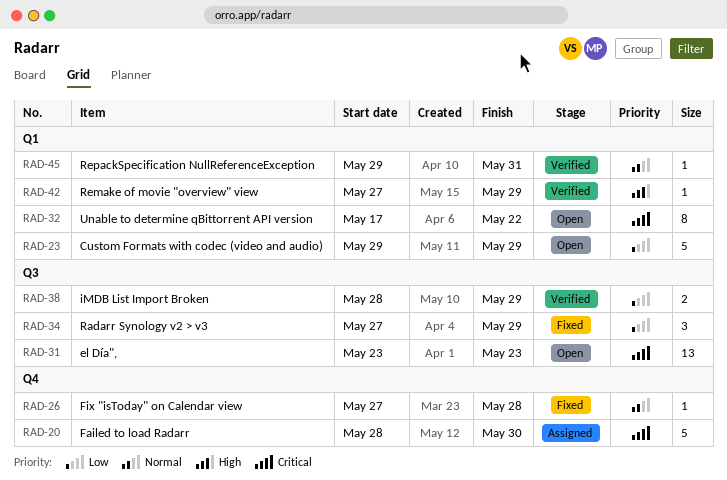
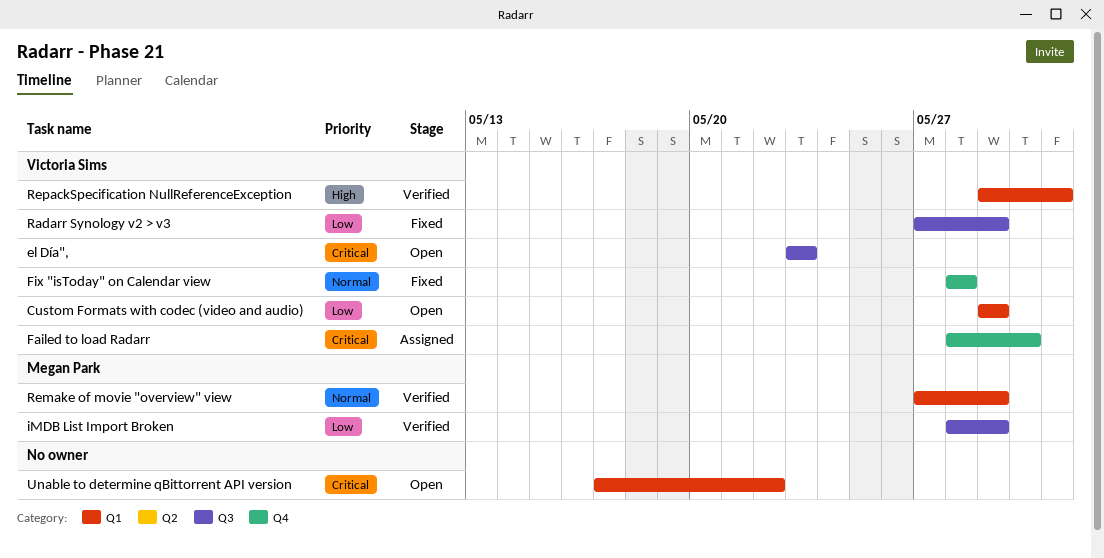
Fix "isToday" on Calendar view, start: May 27 -> May 28
Remake of movie "overview" view, priority: High -> Normal
RepackSpecification NullReferenceException, priority: Normal -> High

